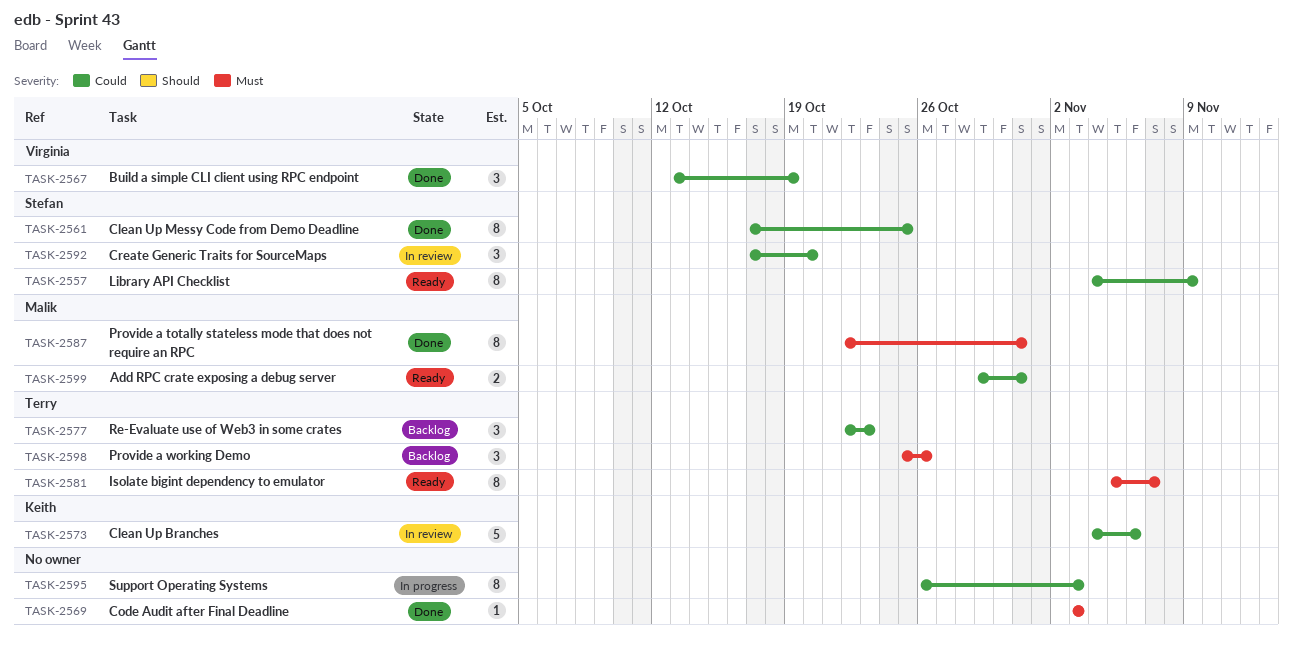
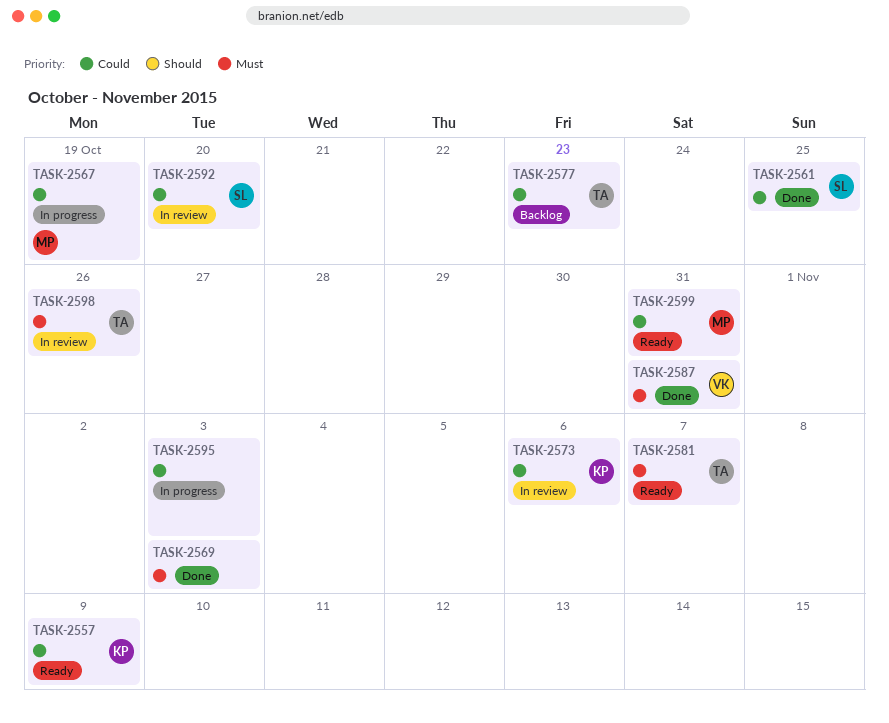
TASK-2557, owner: Stefan -> Keith
TASK-2567, status: Done -> In progress
TASK-2567, owner: Virginia -> Malik
TASK-2587, owner: Malik -> Virginia
TASK-2598, status: Backlog -> In review

